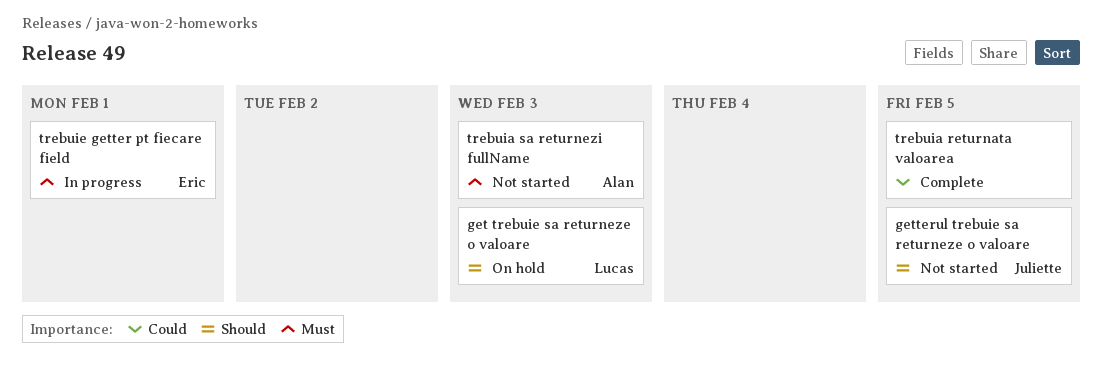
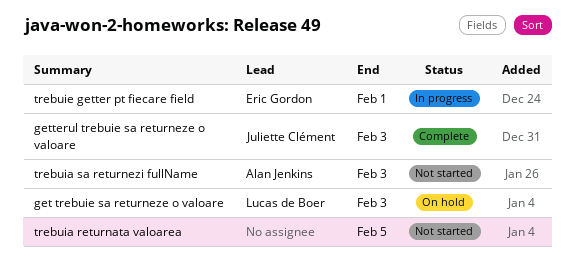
getterul trebuie sa returneze o valoare, status: Not started -> Complete
getterul trebuie sa returneze o valoare, due: Feb 5 -> Feb 3
trebuia returnata valoarea, status: Complete -> Not started

